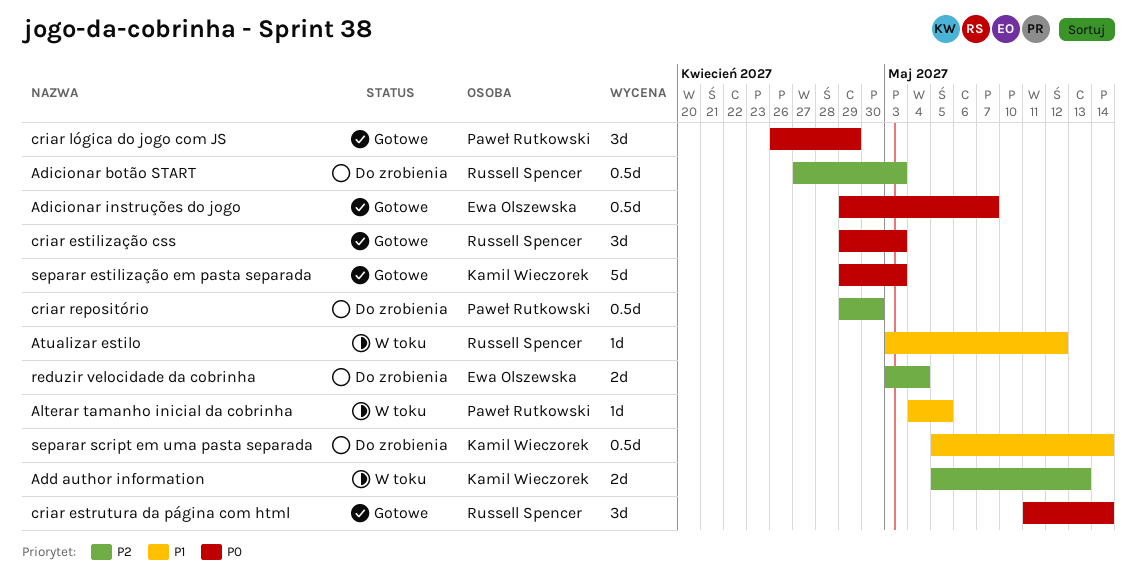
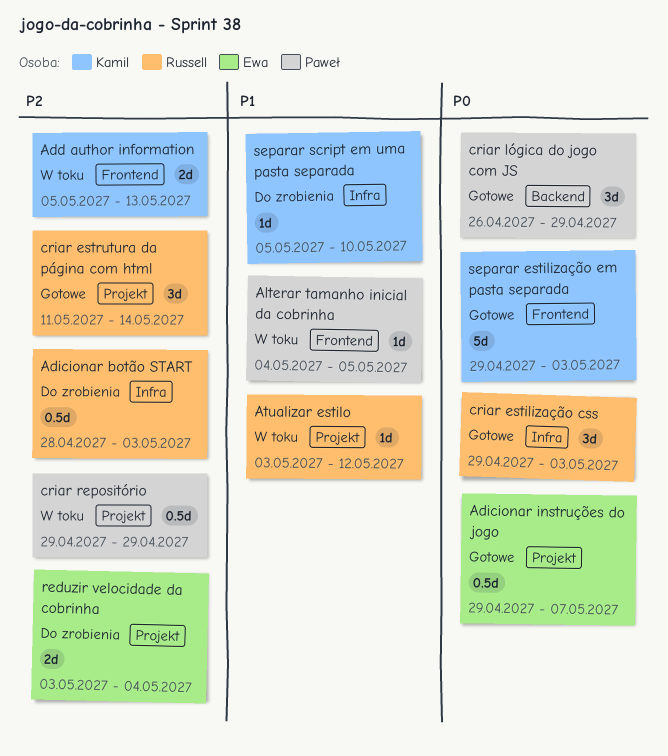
Adicionar botão START, start: Apr 27 -> Apr 28
criar estrutura da página com html, priority: P0 -> P2
criar repositório, status: Do zrobienia -> W toku
criar repositório, due: Apr 30 -> Apr 29
separar script em uma pasta separada, estimate: 0.5d -> 1d
separar script em uma pasta separada, due: May 14 -> May 10

